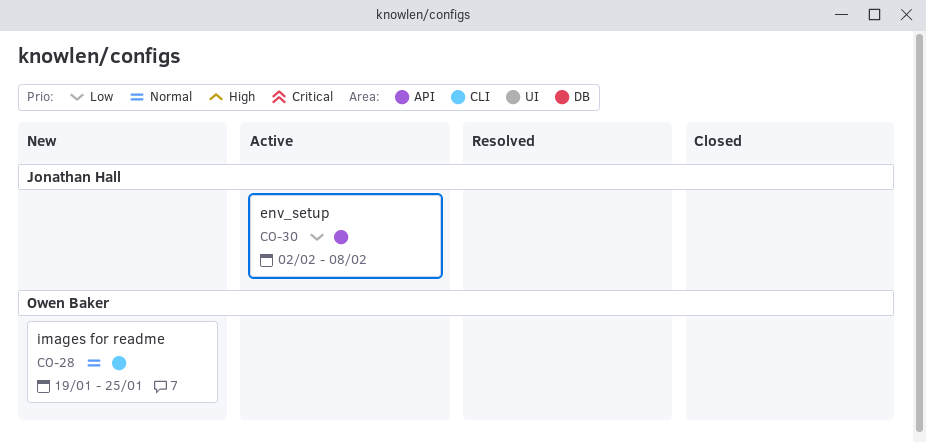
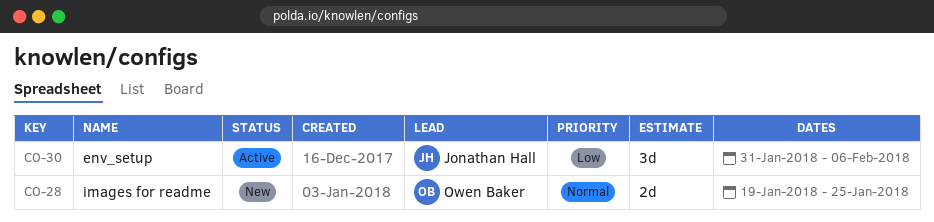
CO-30, start: Feb 2 -> Jan 31
CO-30, due: Feb 8 -> Feb 6

